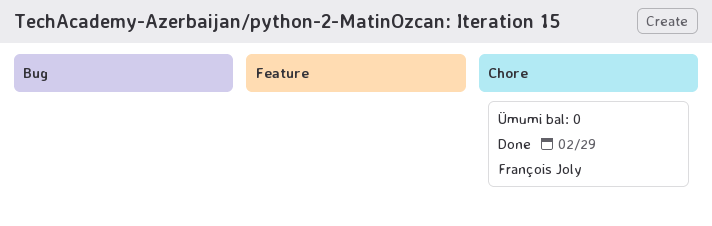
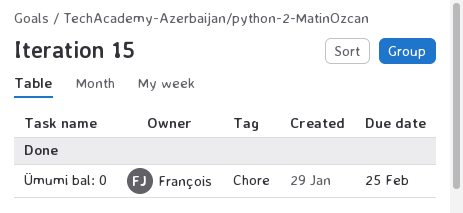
Ümumi bal: 0, due: Feb 29 -> Feb 25

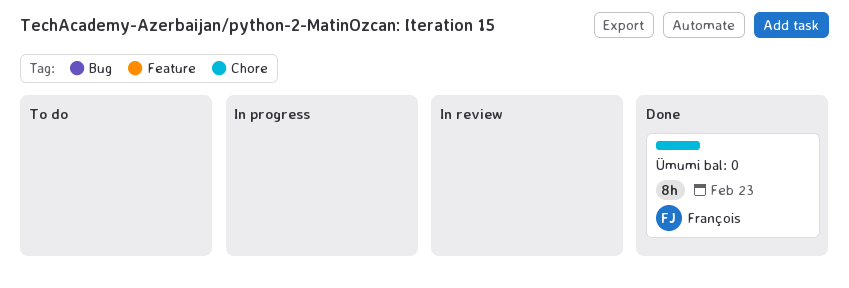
Ümumi bal: 0, due: Feb 25 -> Feb 23

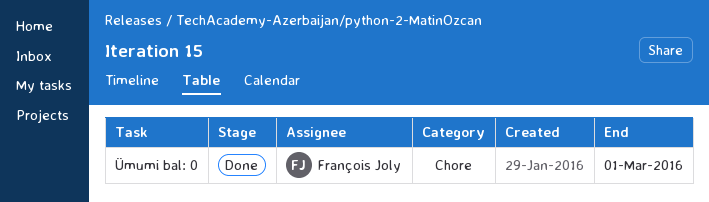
Ümumi bal: 0, due: Feb 23 -> Mar 1

